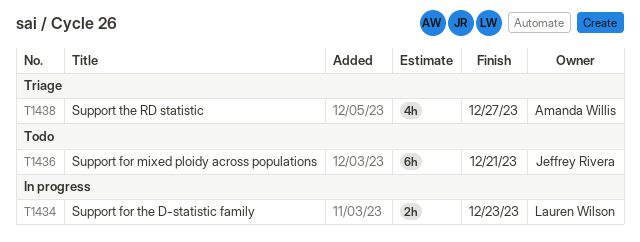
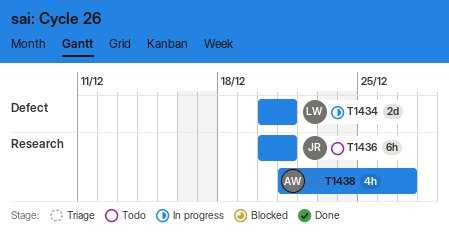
T1434, estimate: 2h -> 2d
T1434, due: Dec 23 -> Dec 21

